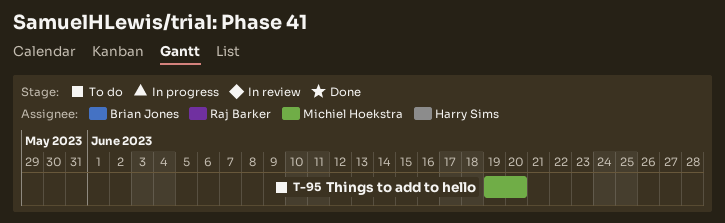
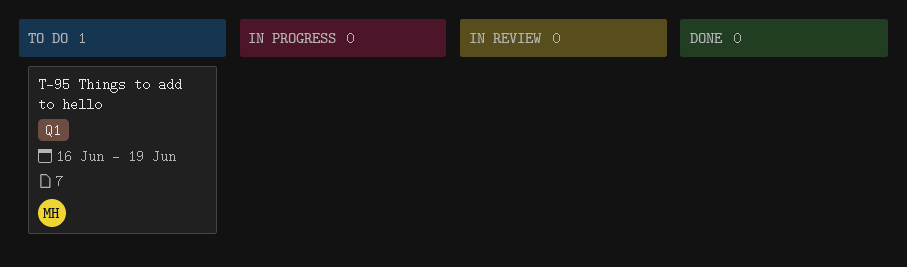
T-95, start: Jun 19 -> Jun 16
T-95, due: Jun 20 -> Jun 19

